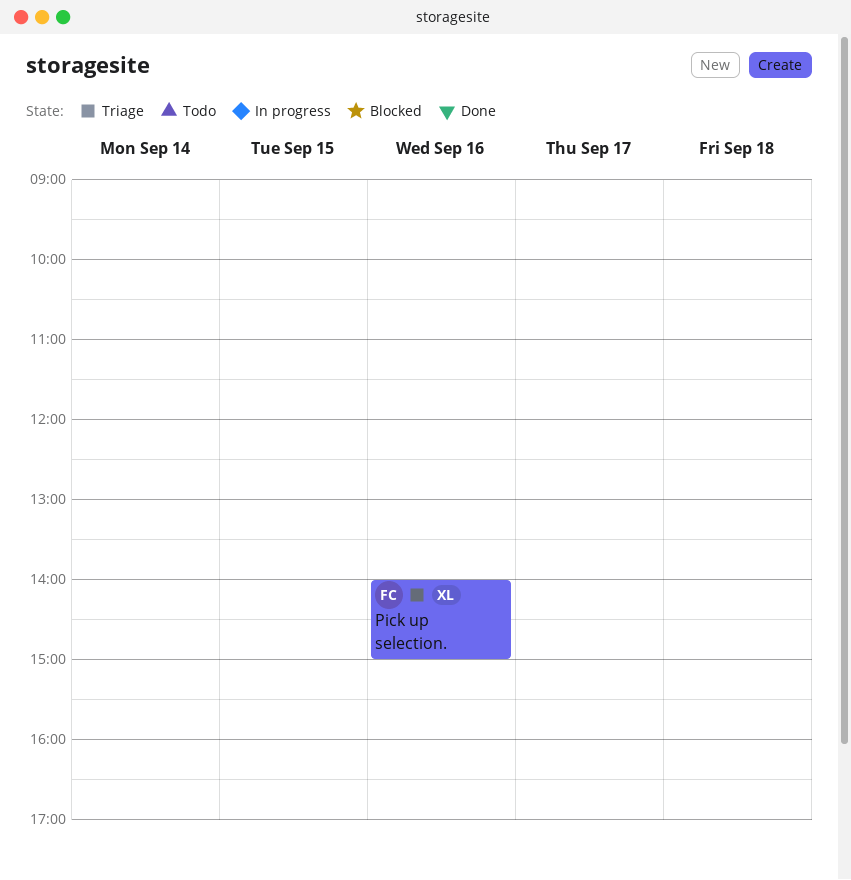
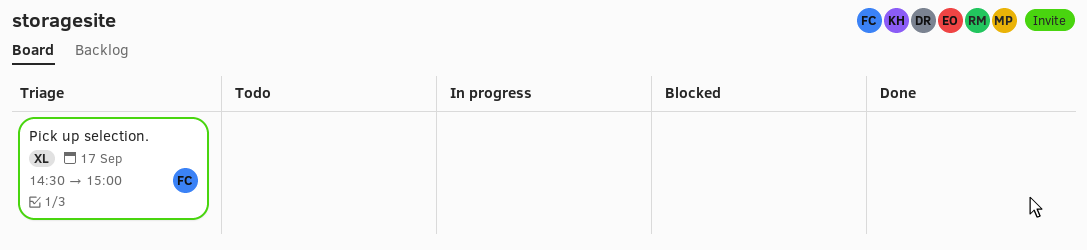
Pick up selection., day: Sep 16 -> Sep 17
Pick up selection., begins: 14:00 -> 14:30

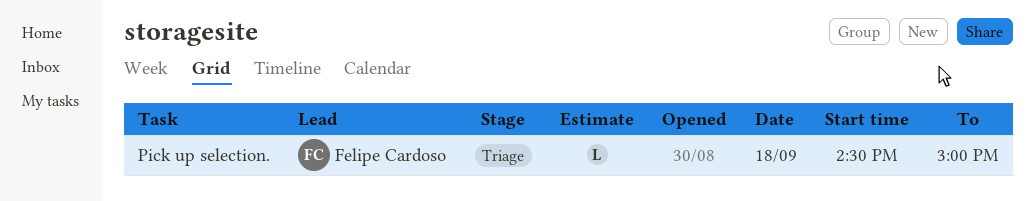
Pick up selection., estimate: XL -> L
Pick up selection., day: Sep 17 -> Sep 18

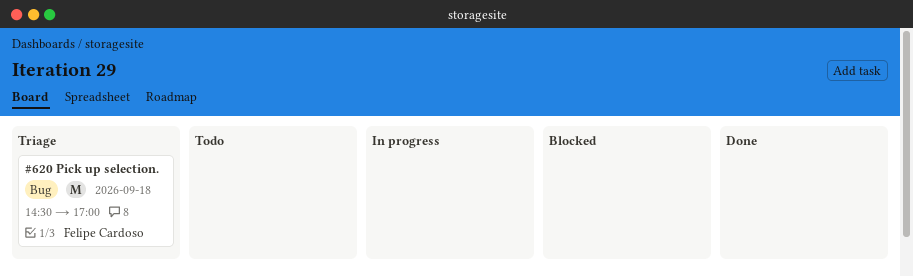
Pick up selection., estimate: L -> M
Pick up selection., ends: 15:00 -> 17:00

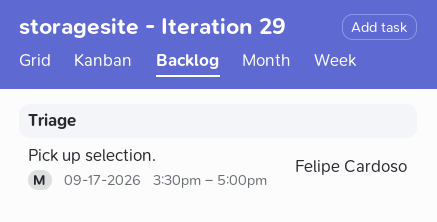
Pick up selection., day: Sep 18 -> Sep 17
Pick up selection., begins: 14:30 -> 15:30

